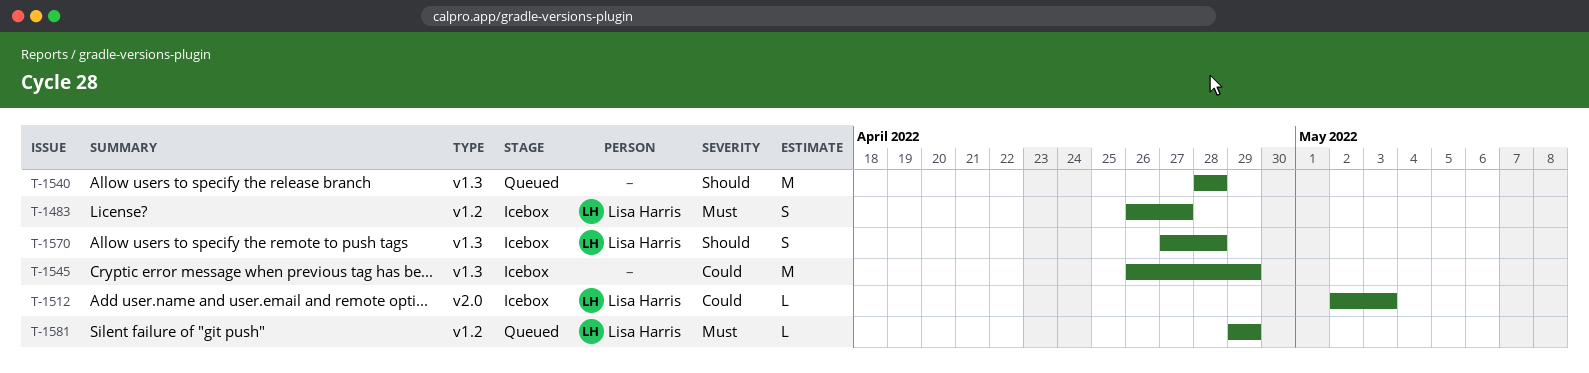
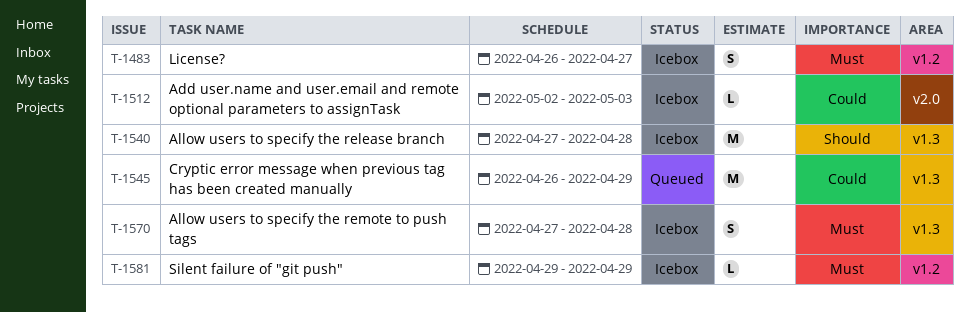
T-1540, status: Queued -> Icebox
T-1540, start: Apr 28 -> Apr 27
T-1545, status: Icebox -> Queued
T-1570, priority: Should -> Must
T-1581, status: Queued -> Icebox

